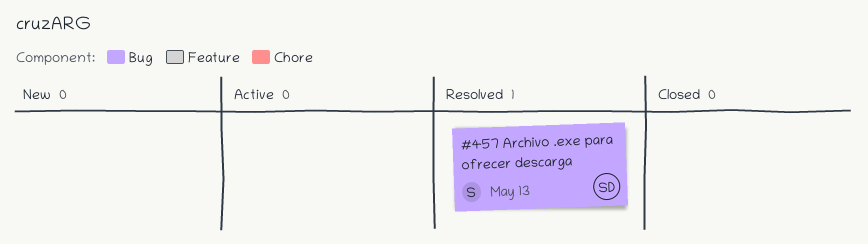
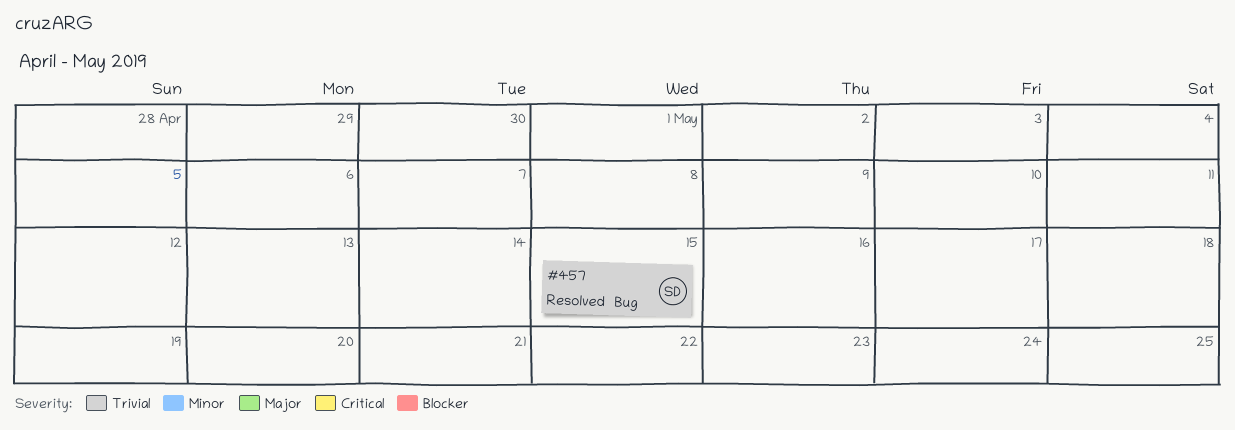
#457, due: May 13 -> May 15

